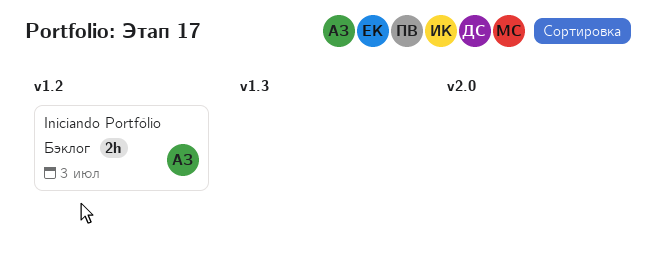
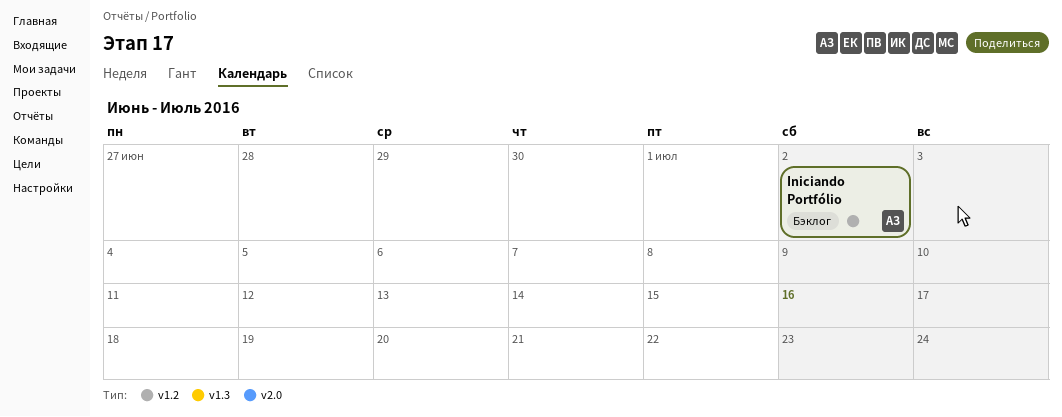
Iniciando Portfólio, due: Jul 3 -> Jul 2

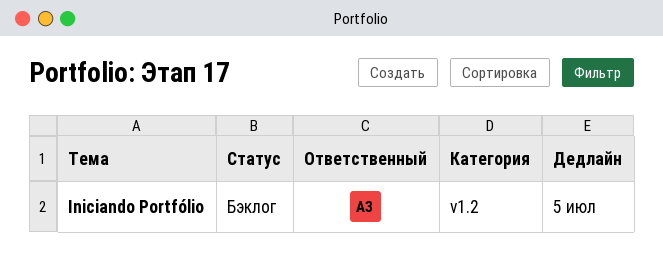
Iniciando Portfólio, due: Jul 2 -> Jul 5

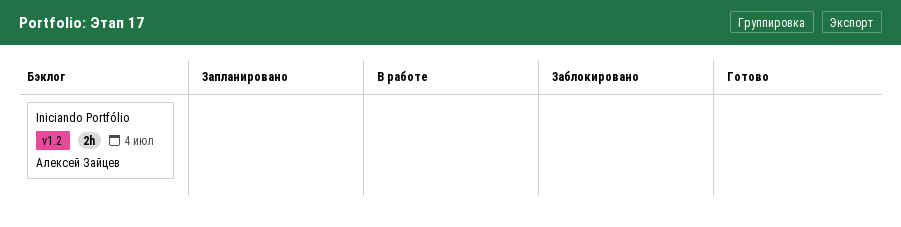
Iniciando Portfólio, due: Jul 5 -> Jul 4

